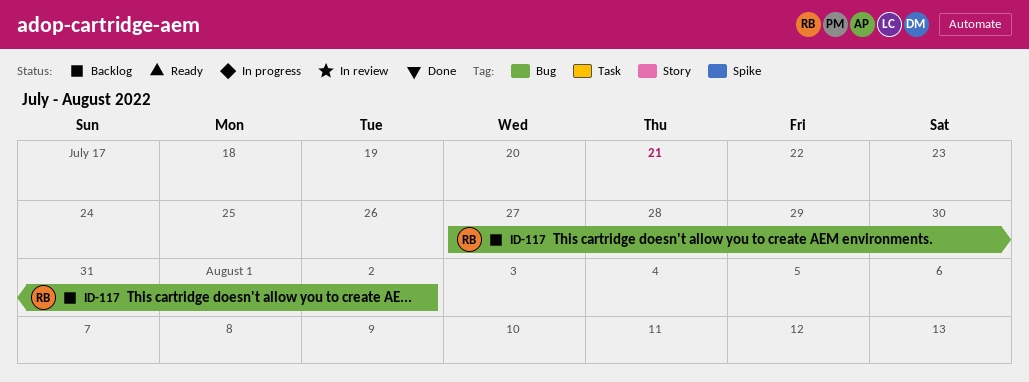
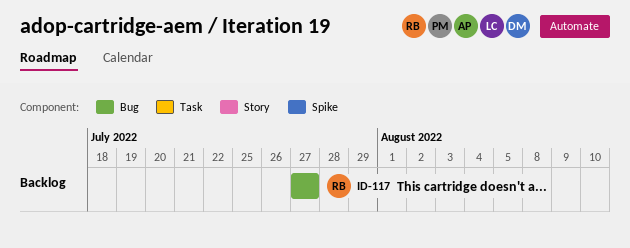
ID-117, due: Aug 2 -> Jul 27

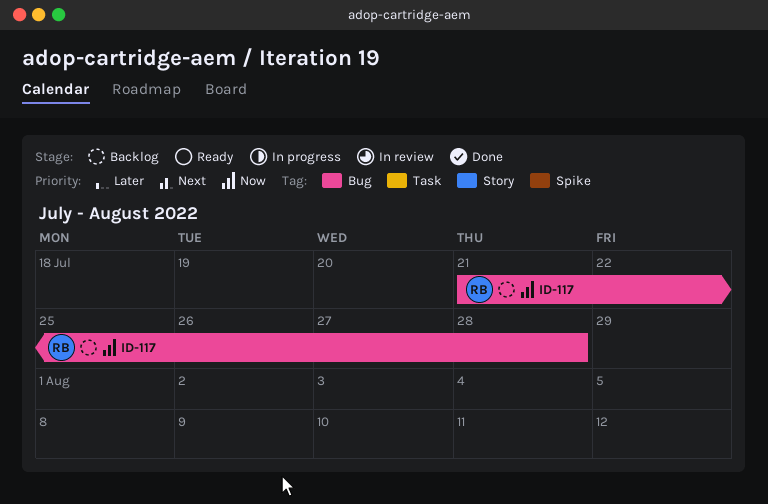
ID-117, start: Jul 27 -> Jul 21
ID-117, due: Jul 27 -> Jul 28

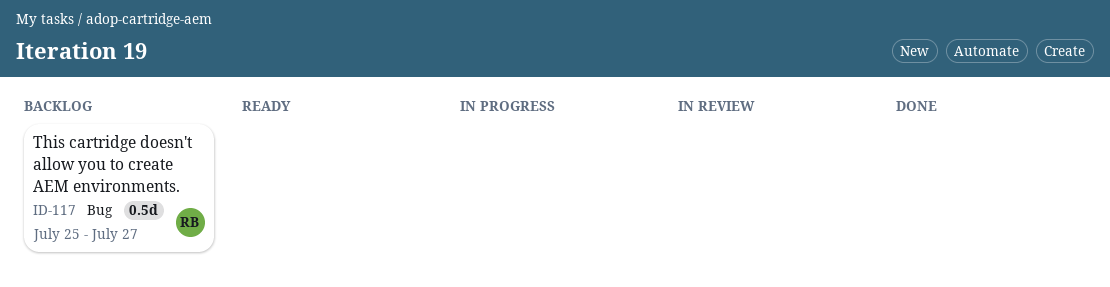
ID-117, start: Jul 21 -> Jul 25
ID-117, due: Jul 28 -> Jul 27

